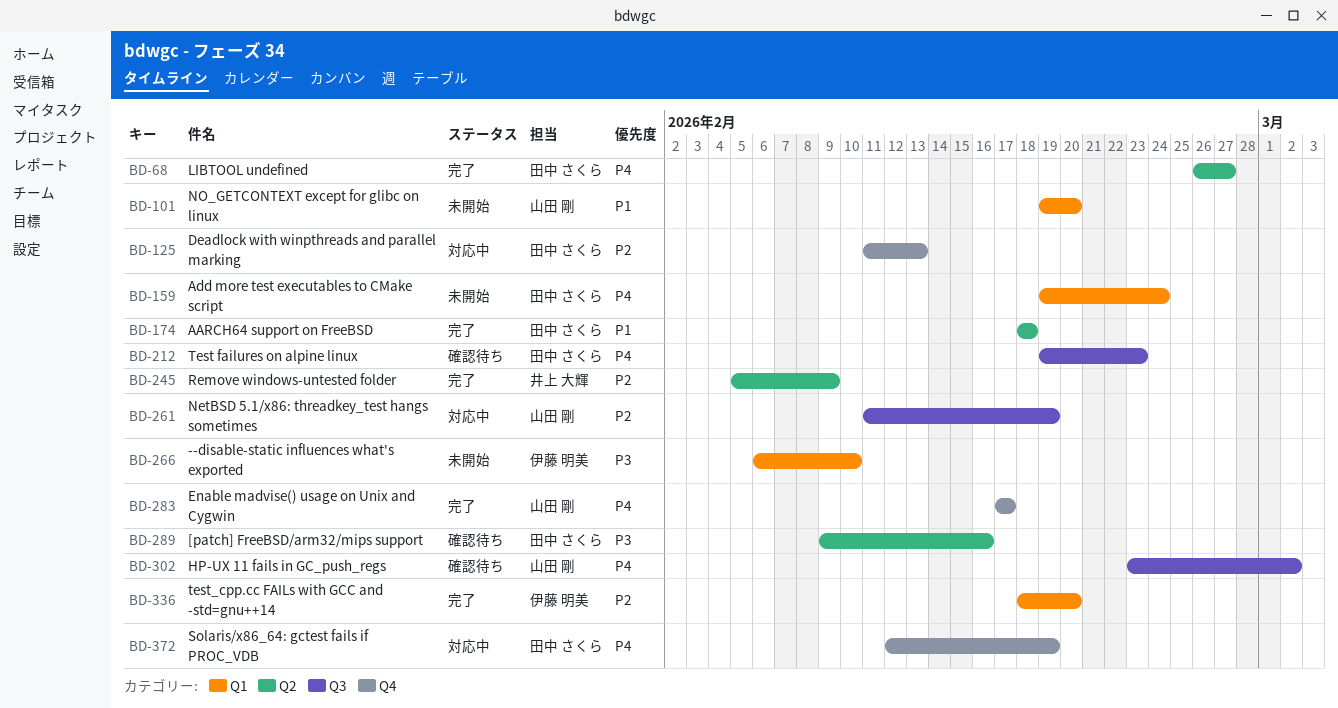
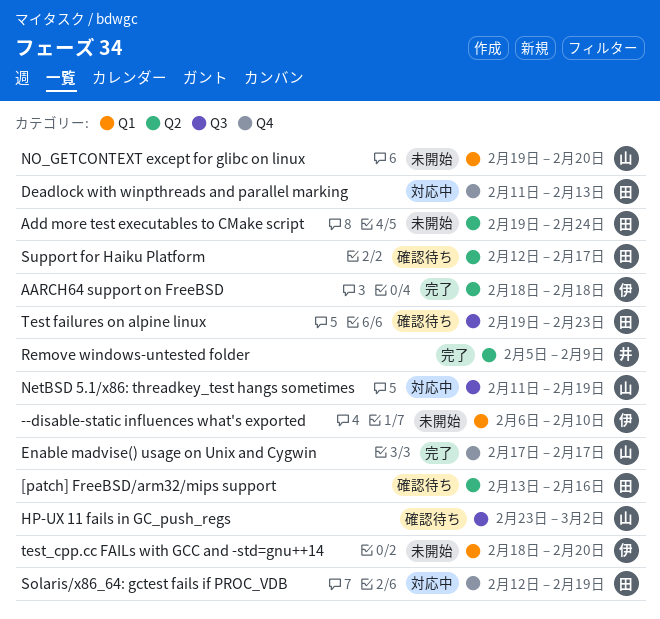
[patch] FreeBSD/arm32/mips support, start: Feb 9 -> Feb 13
AARCH64 support on FreeBSD, owner: 田中 さくら -> 伊藤 明美
Add more test executables to CMake script, label: Q1 -> Q2
LIBTOOL undefined: present -> none
Support for Haiku Platform: none -> present
test_cpp.cc FAILs with GCC and -std=gnu++14, status: 完了 -> 未開始

